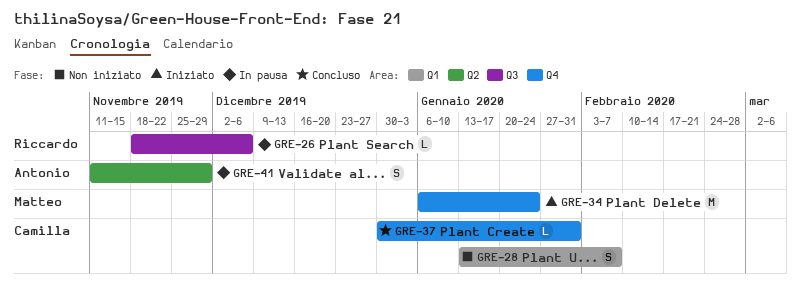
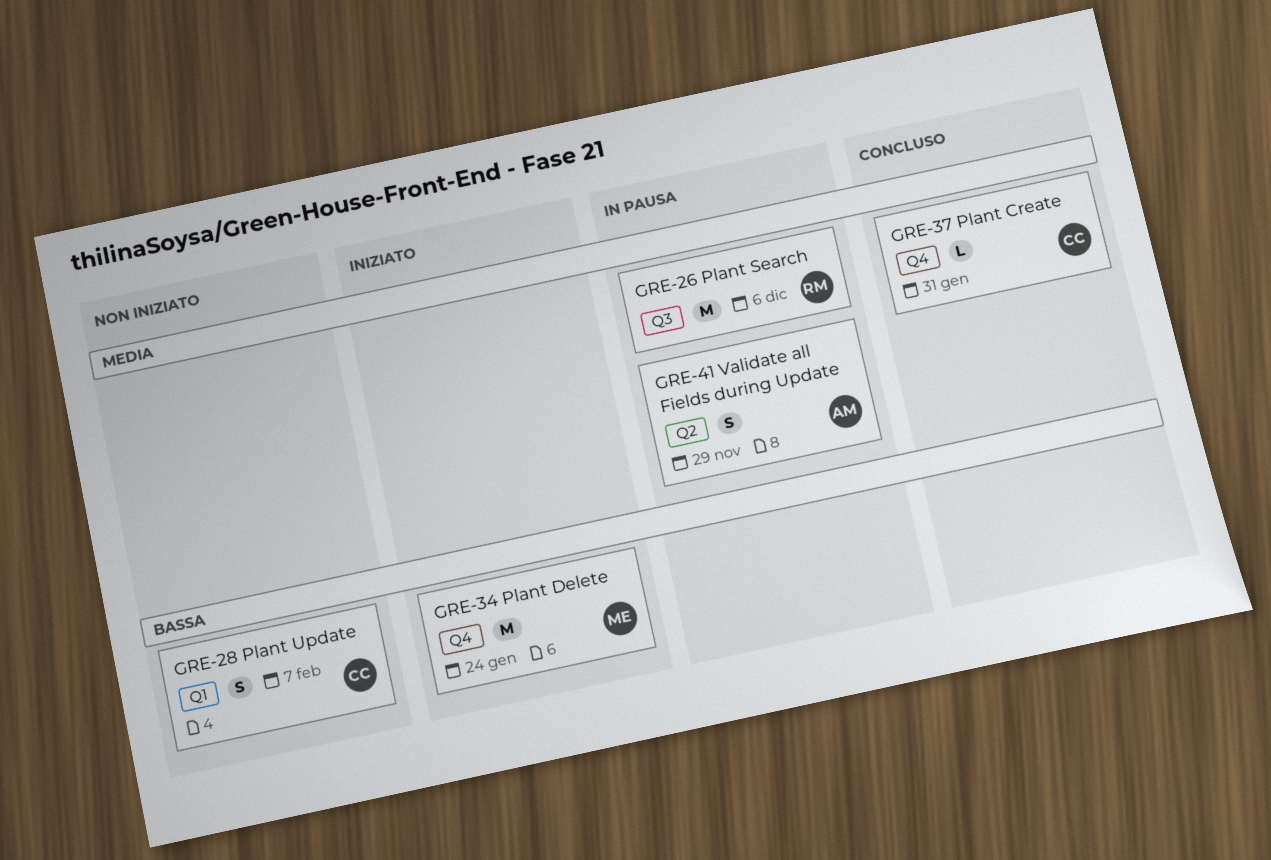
GRE-26, estimate: L -> M

